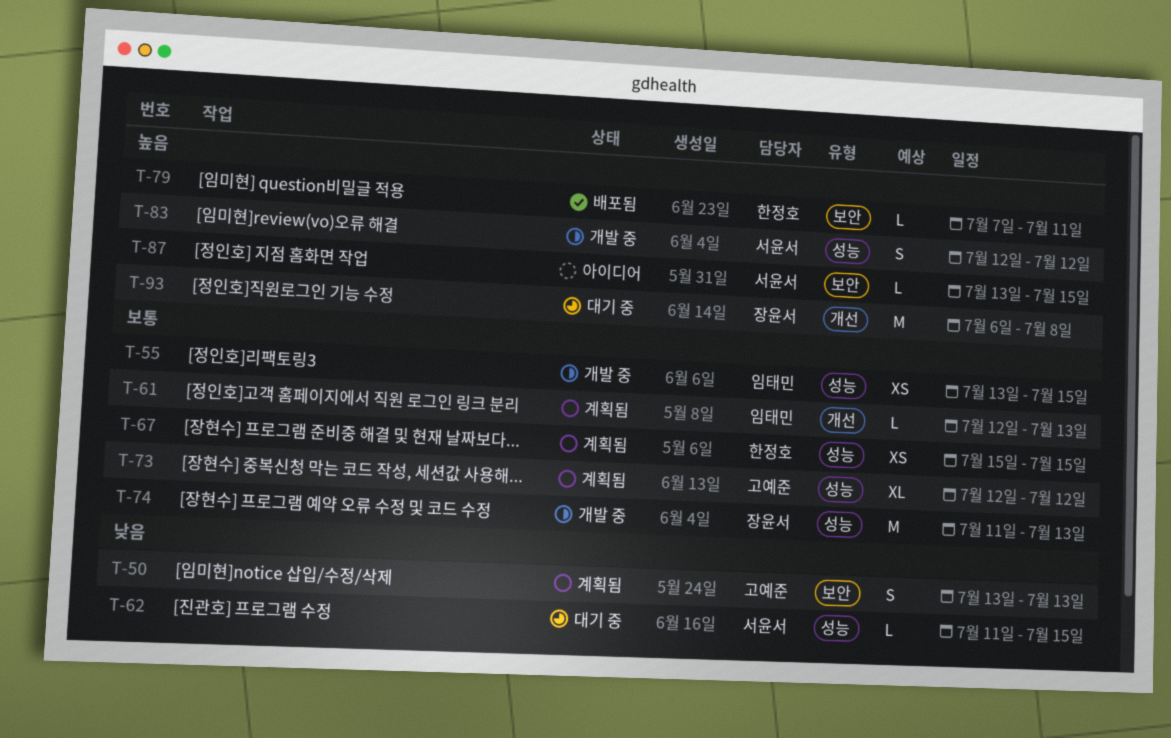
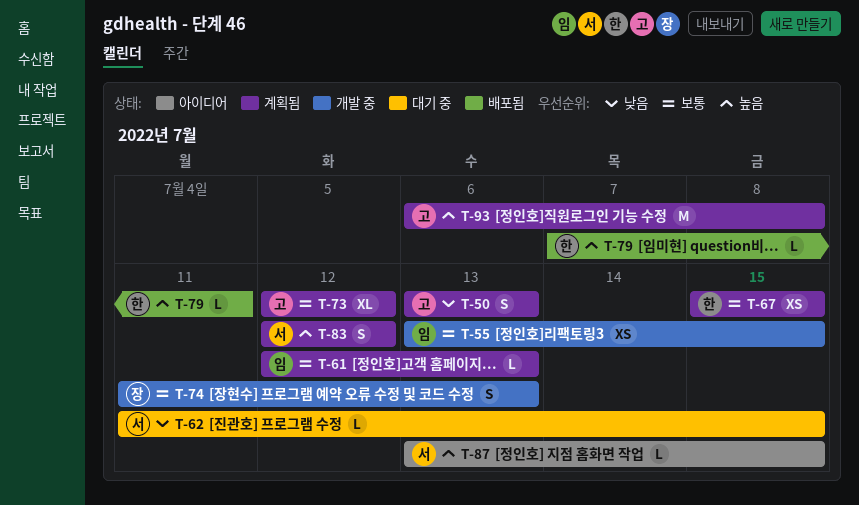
T-74, estimate: M -> S
T-83, status: 개발 중 -> 계획됨
T-93, status: 대기 중 -> 계획됨
T-93, owner: 장윤서 -> 고예준

